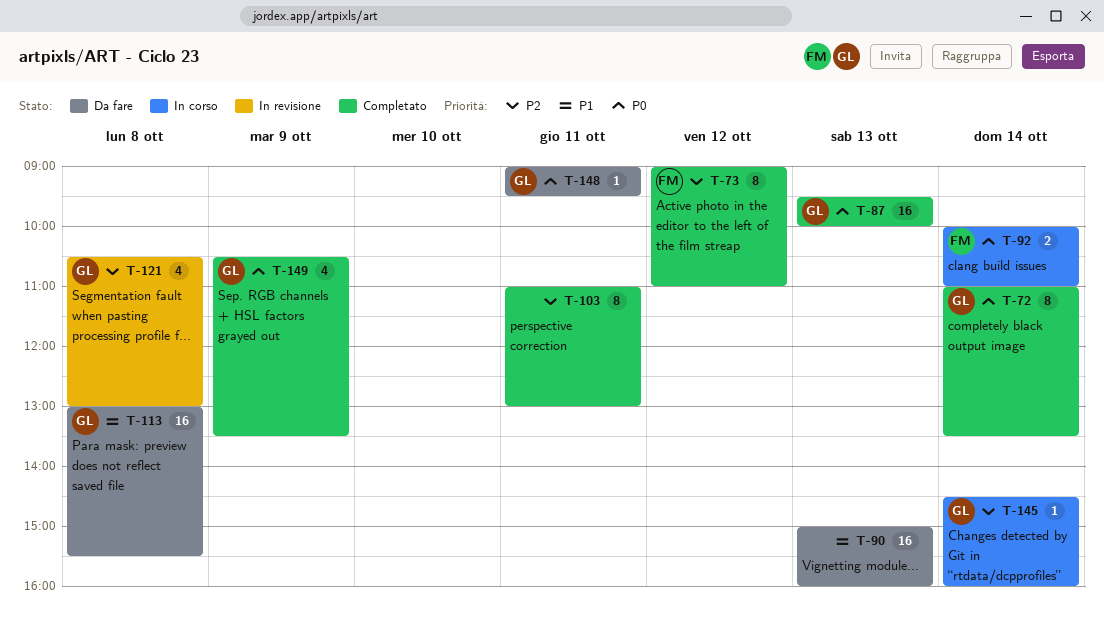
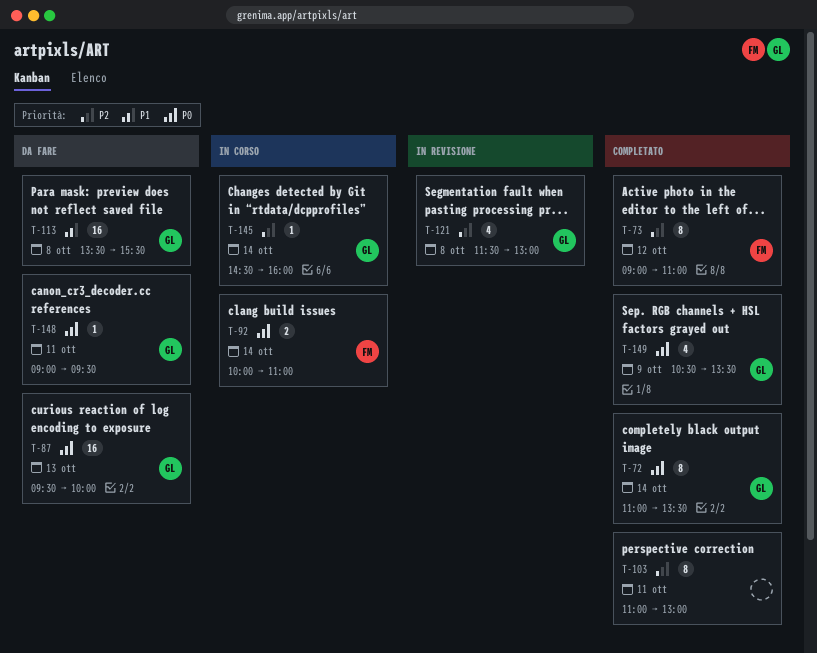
T-87, status: Completato -> Da fare
T-90: present -> none
T-113, begins: 13:00 -> 13:30
T-121, begins: 10:30 -> 11:30

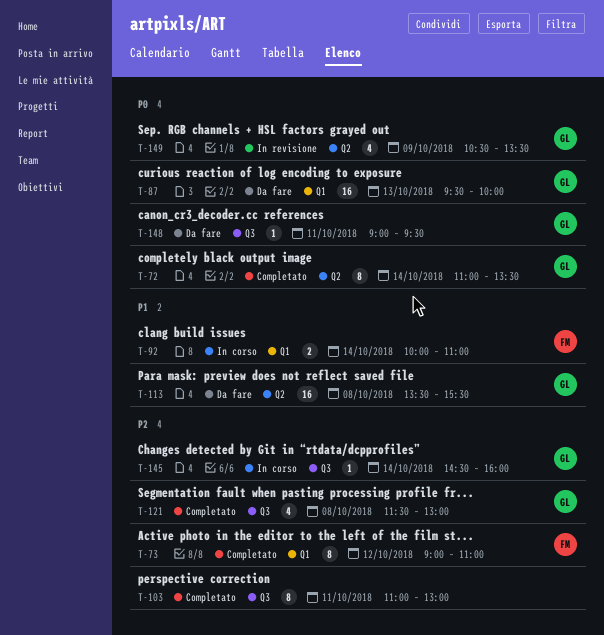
T-92, priority: P0 -> P1
T-121, status: In revisione -> Completato
T-149, status: Completato -> In revisione

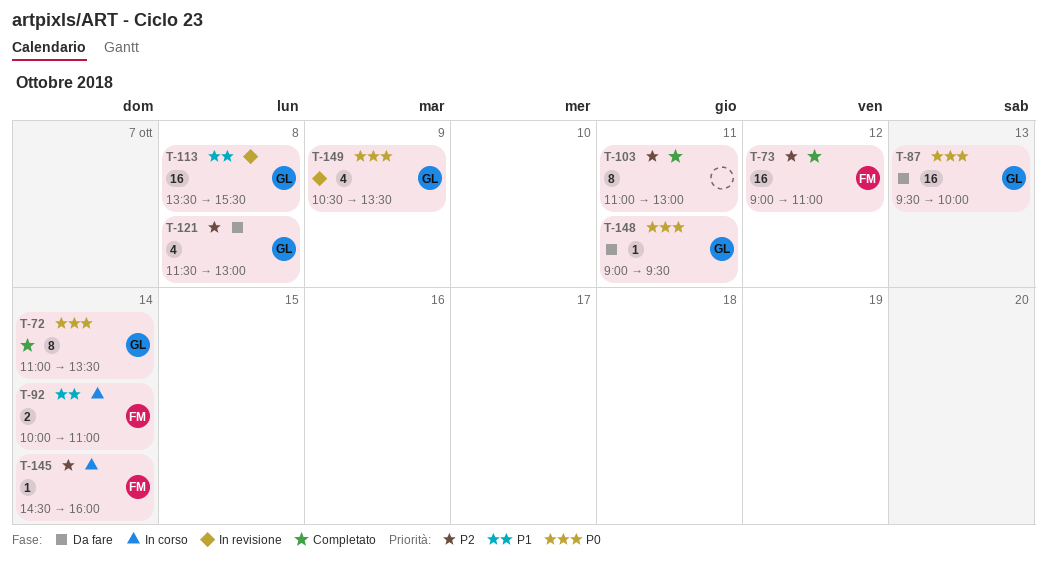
T-73, estimate: 8 -> 16
T-113, status: Da fare -> In revisione
T-121, status: Completato -> Da fare
T-145, owner: GL -> FM

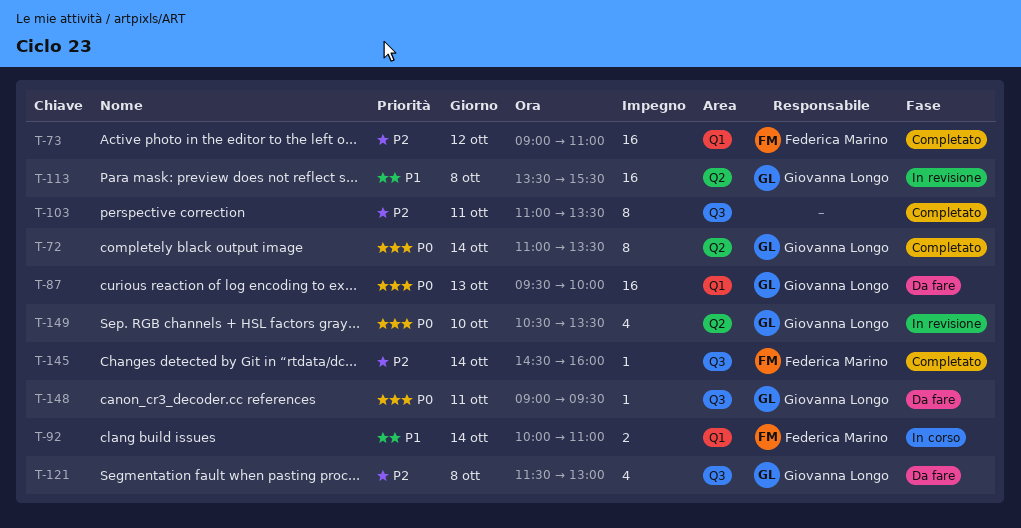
T-103, ends: 13:00 -> 13:30
T-145, status: In corso -> Completato
T-149, day: Oct 9 -> Oct 10

